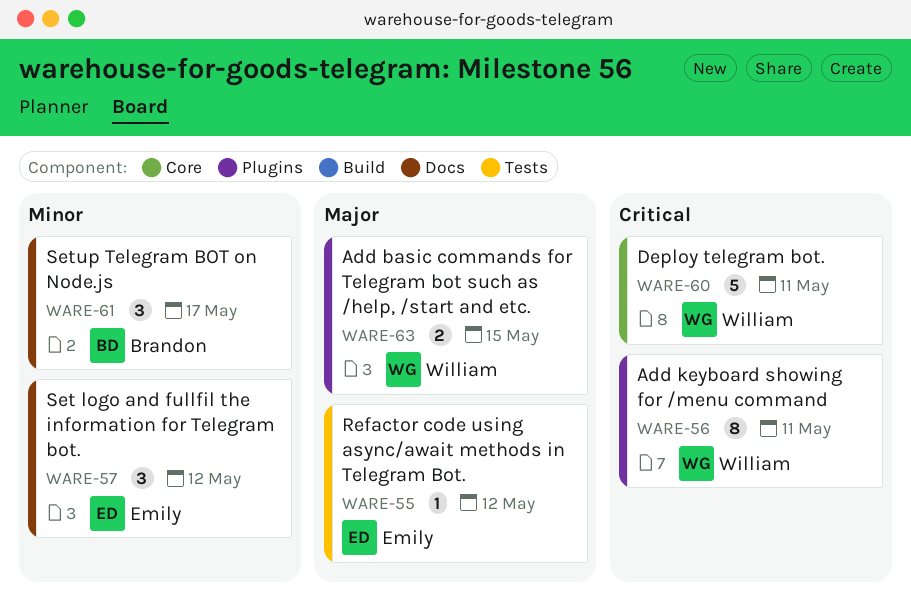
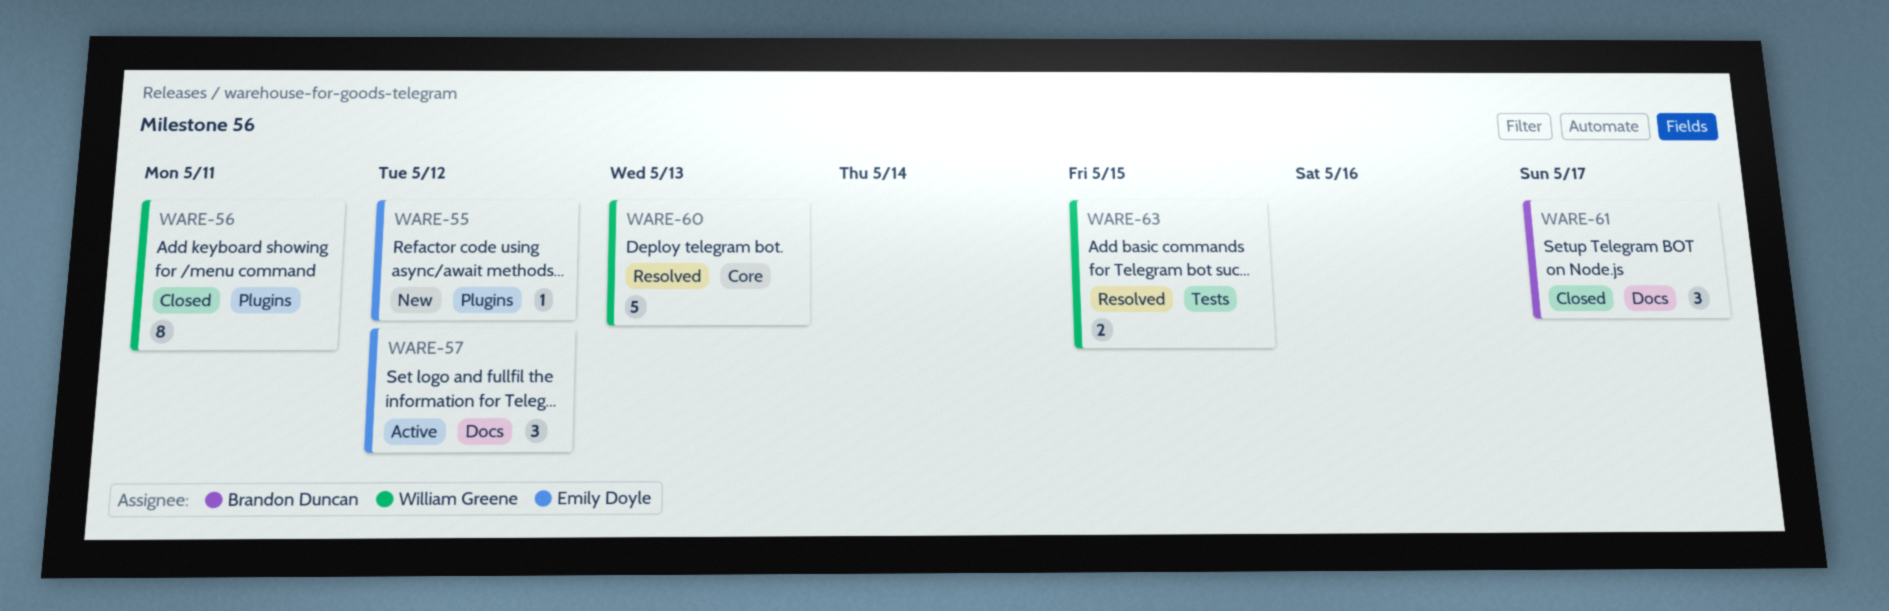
WARE-55, label: Tests -> Plugins
WARE-60, due: May 11 -> May 13
WARE-63, label: Plugins -> Tests

